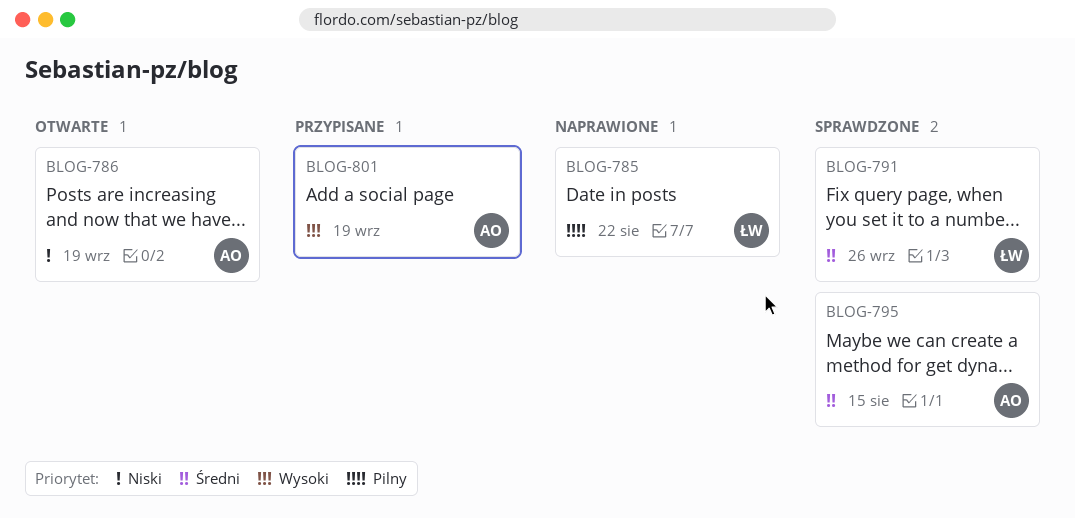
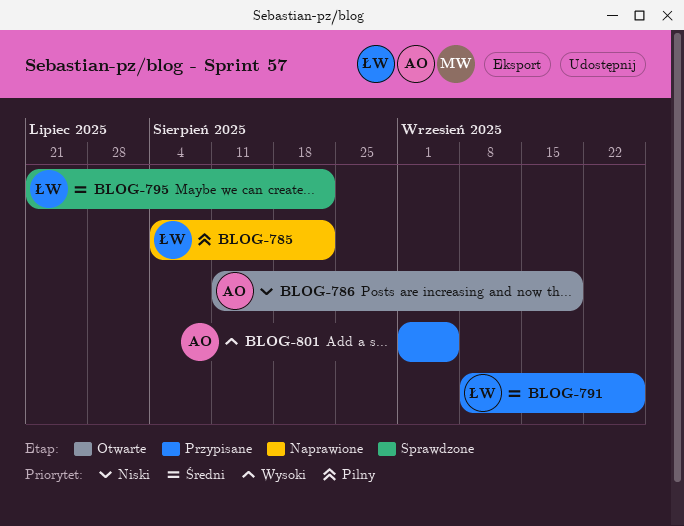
BLOG-791, status: Sprawdzone -> Przypisane
BLOG-795, owner: AO -> ŁW
BLOG-795, due: Aug 15 -> Aug 22
BLOG-801, due: Sep 19 -> Sep 5

